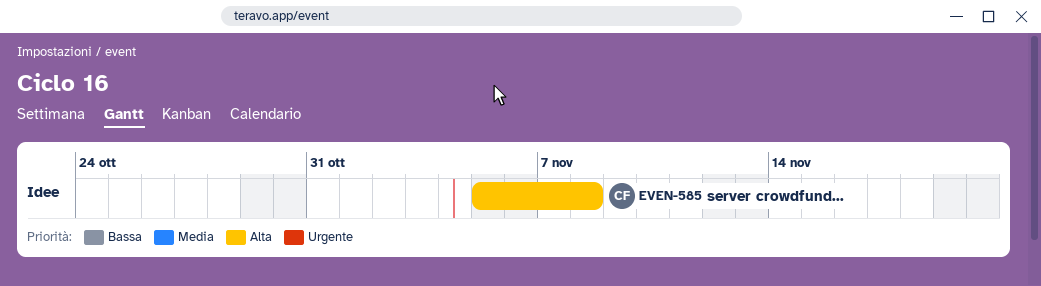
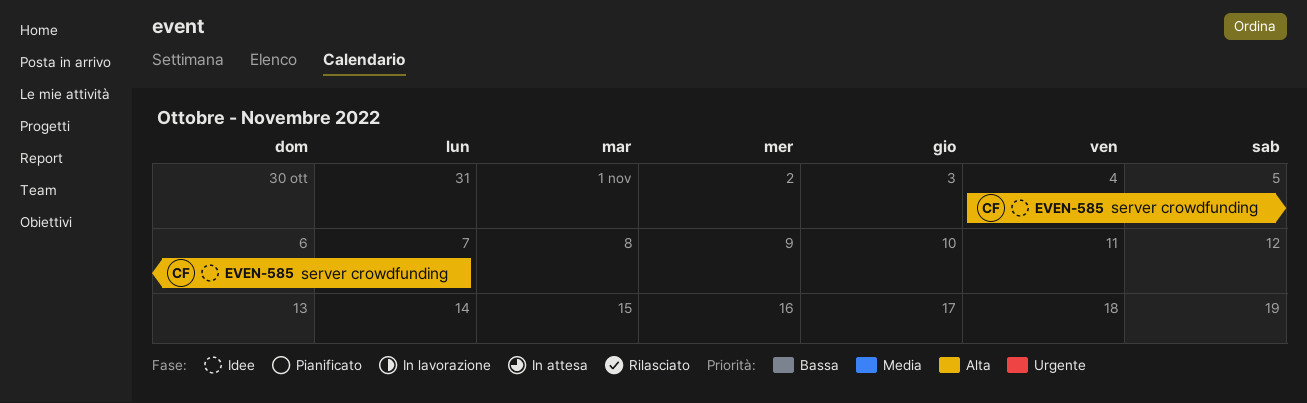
EVEN-585, start: Nov 5 -> Nov 4
EVEN-585, due: Nov 8 -> Nov 7

